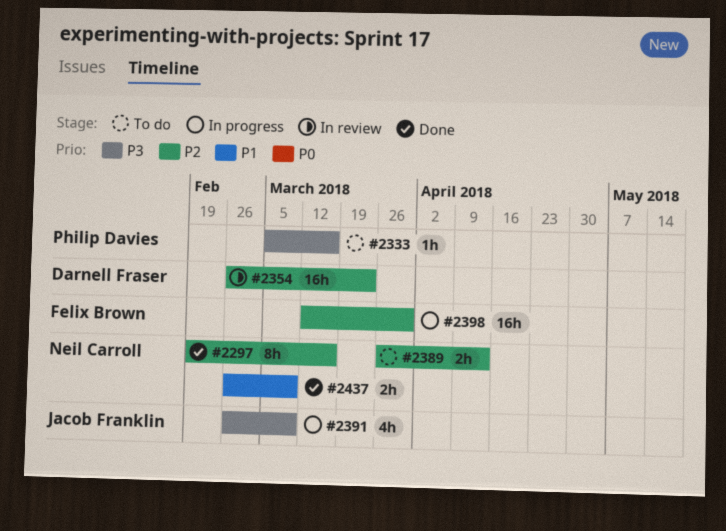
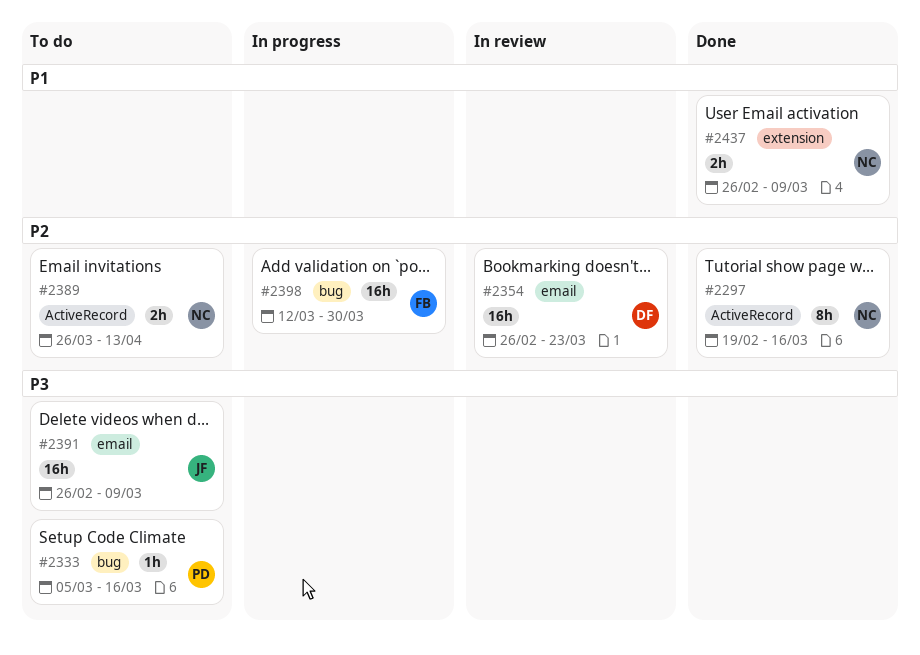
#2391, status: In progress -> To do
#2391, estimate: 4h -> 16h

